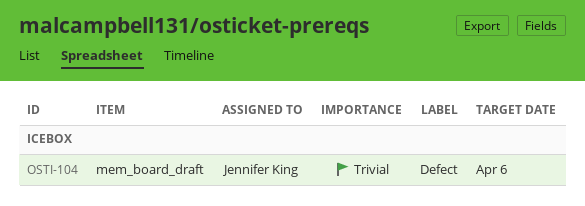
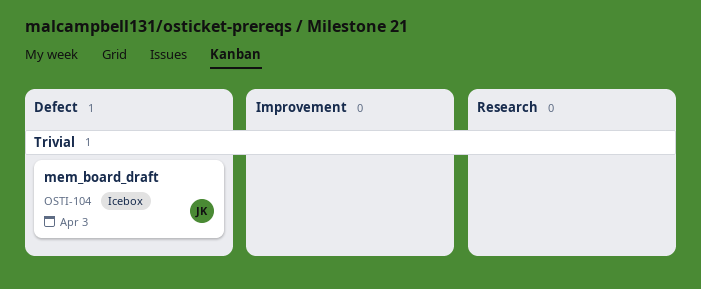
OSTI-104, due: Apr 6 -> Apr 3

